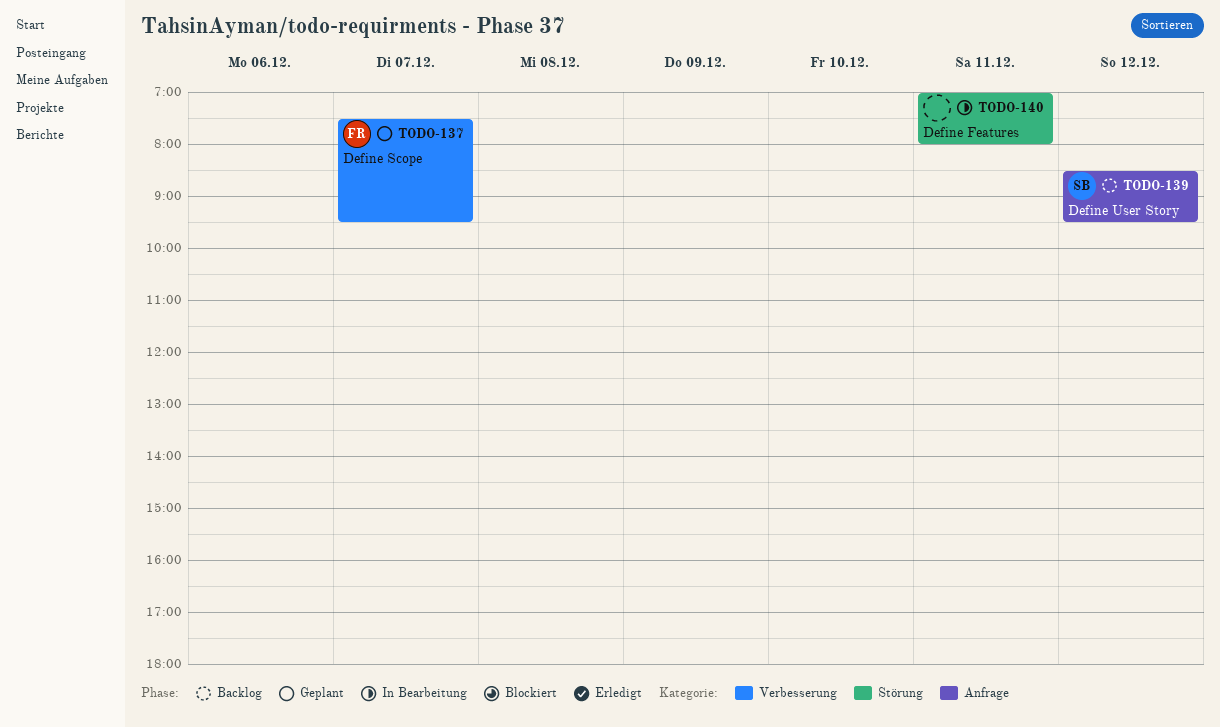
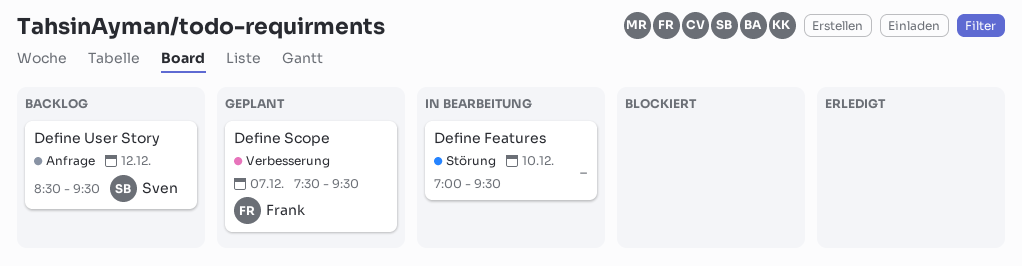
Define Features, day: Dec 11 -> Dec 10
Define Features, ends: 08:00 -> 09:30

